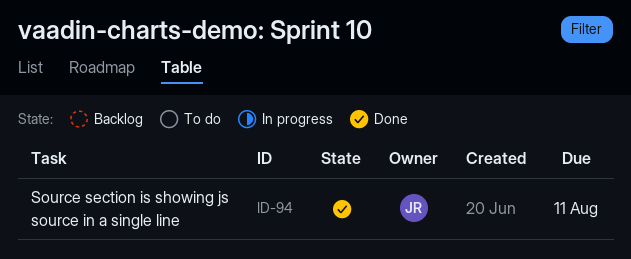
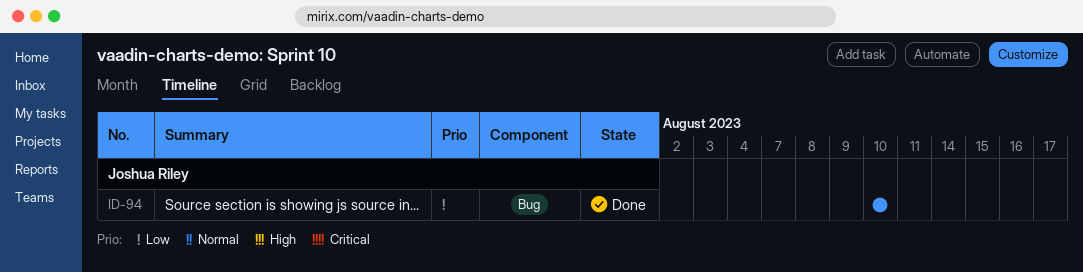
ID-94, due: Aug 11 -> Aug 10

